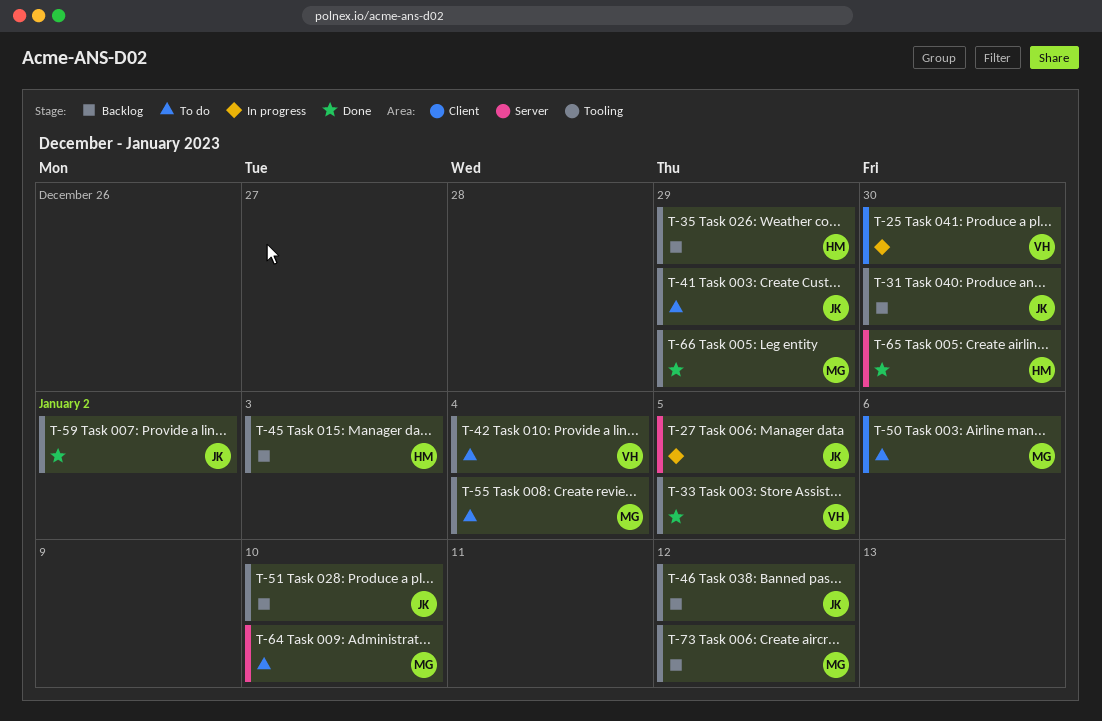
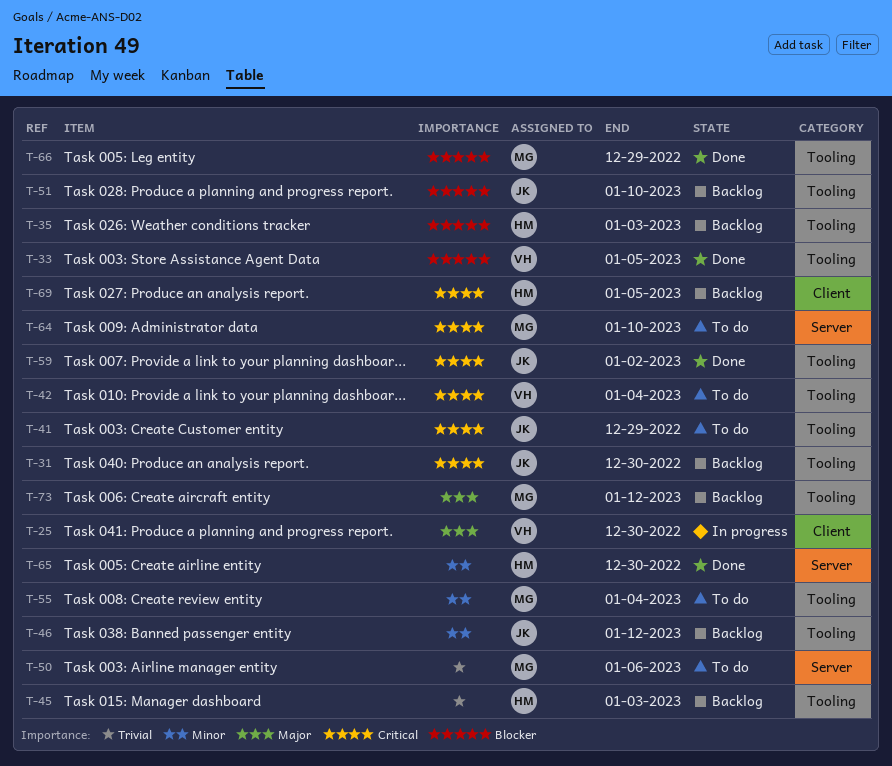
T-27: present -> none
T-35, due: Dec 29 -> Jan 3
T-50, label: Client -> Server
T-69: none -> present

